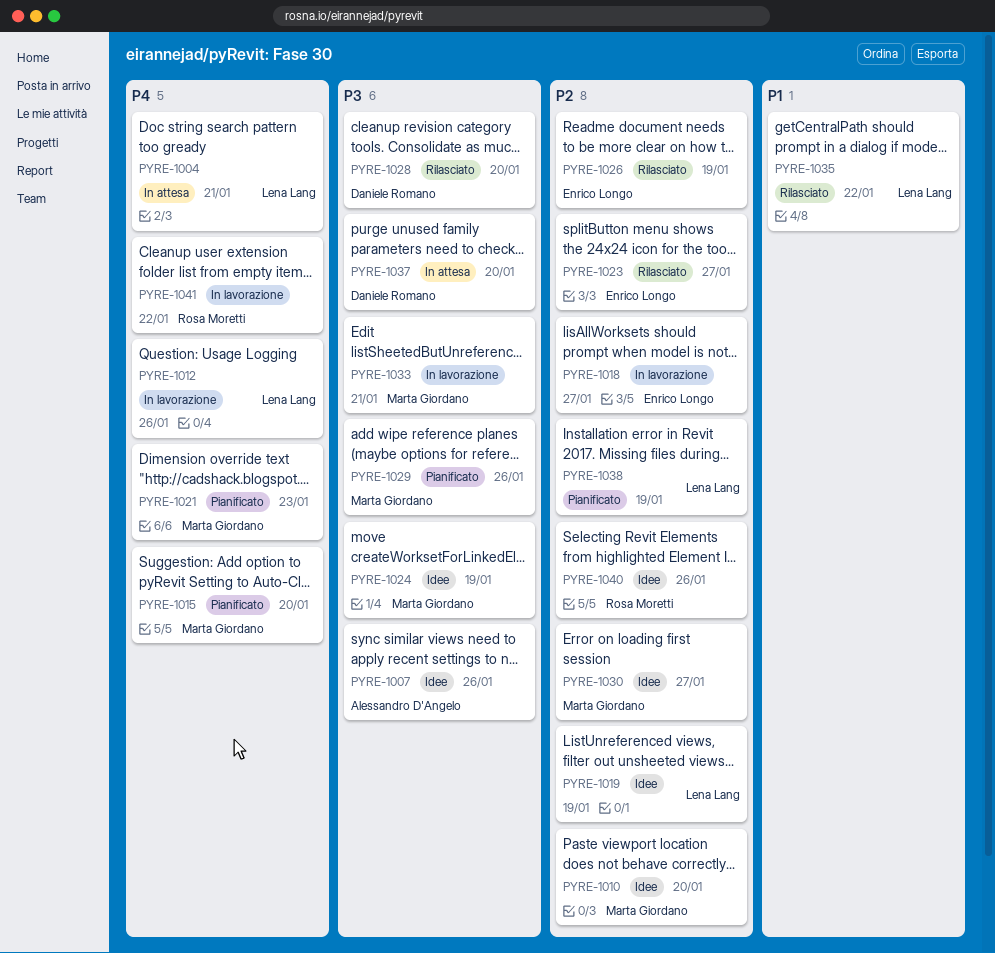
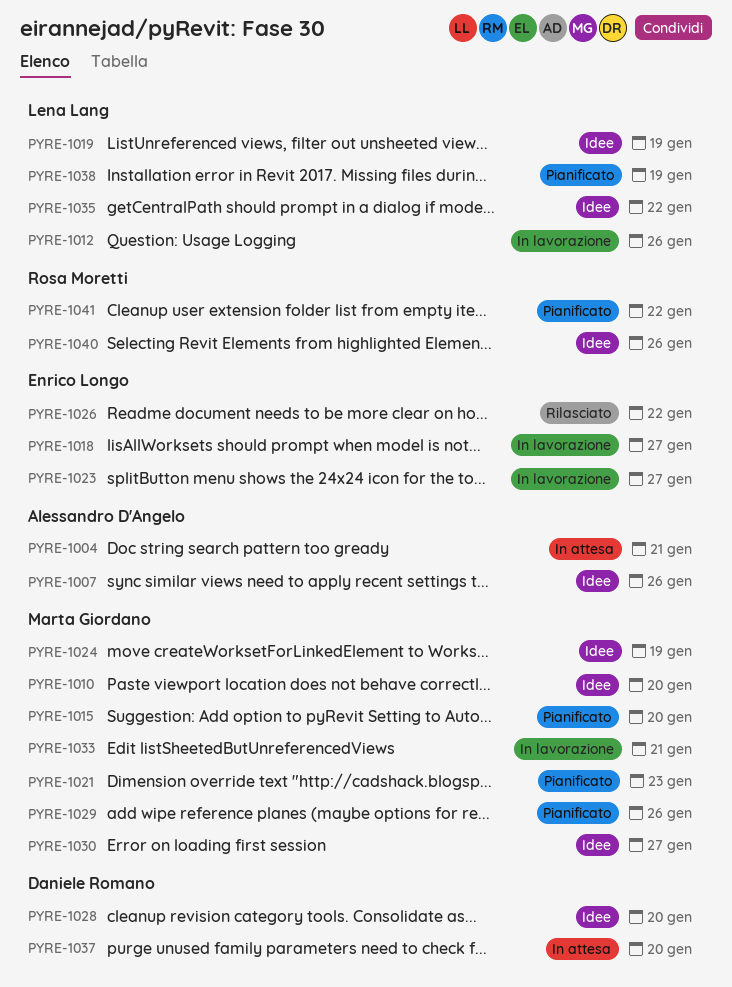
PYRE-1004, owner: Lena Lang -> Alessandro D'Angelo
PYRE-1023, status: Rilasciato -> In lavorazione
PYRE-1026, due: Jan 19 -> Jan 22
PYRE-1028, status: Rilasciato -> Idee
PYRE-1035, status: Rilasciato -> Idee
PYRE-1041, status: In lavorazione -> Pianificato

